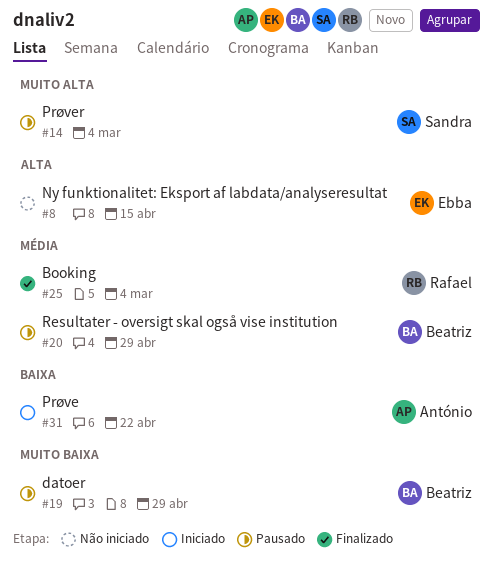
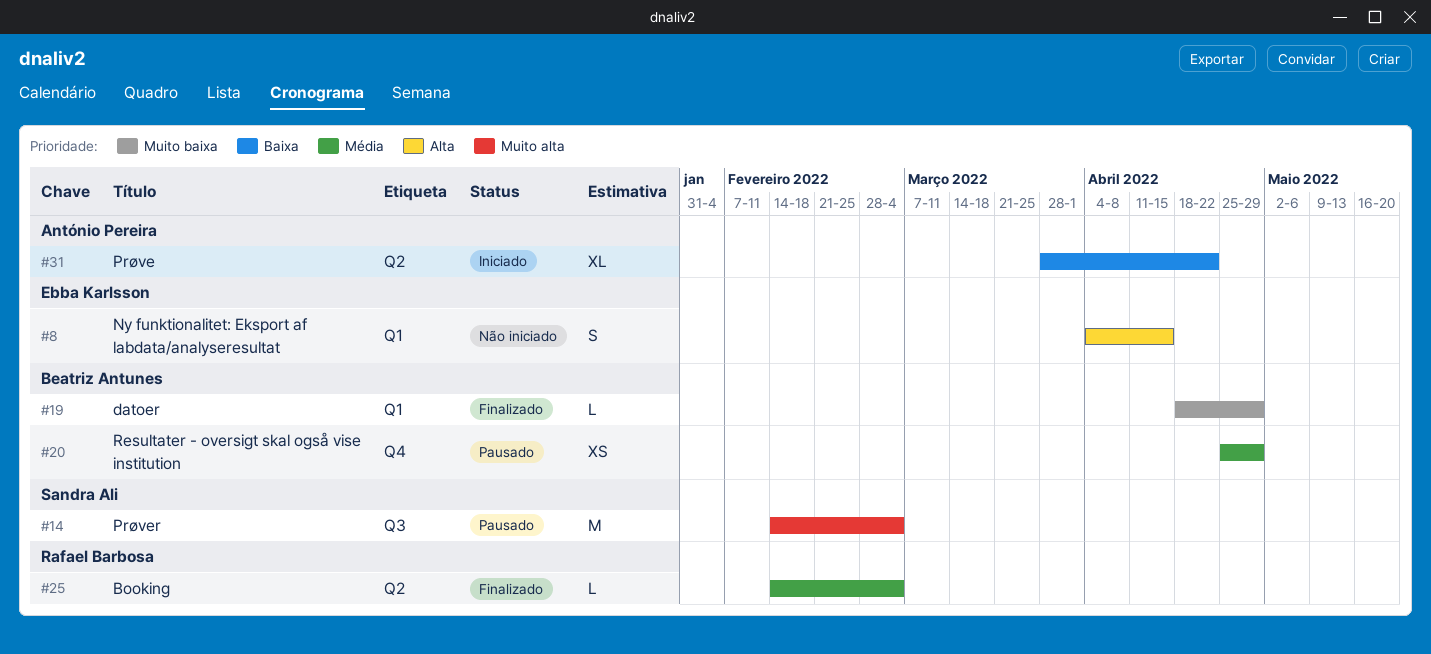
#19, status: Pausado -> Finalizado

